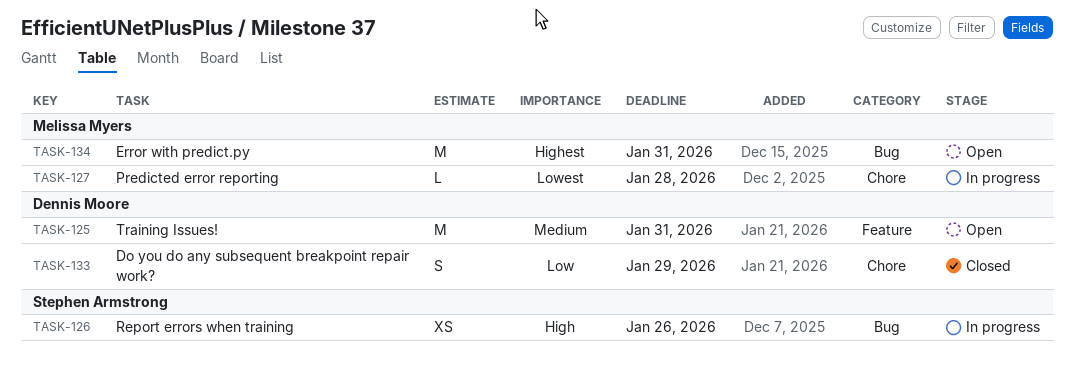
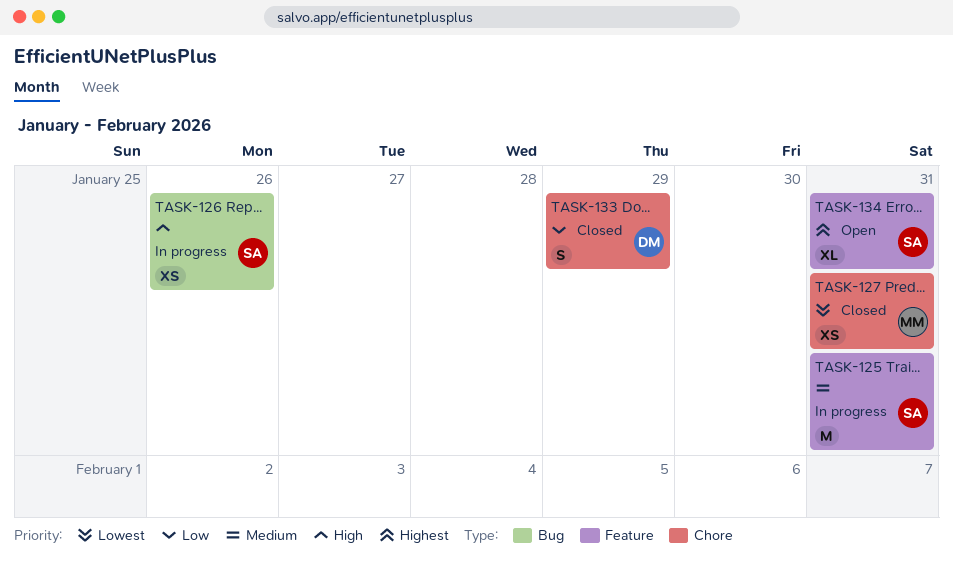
TASK-125, status: Open -> In progress
TASK-125, owner: Dennis Moore -> Stephen Armstrong
TASK-127, status: In progress -> Closed
TASK-127, estimate: L -> XS
TASK-127, due: Jan 28 -> Jan 31
TASK-134, owner: Melissa Myers -> Stephen Armstrong
TASK-134, label: Bug -> Feature
TASK-134, estimate: M -> XL

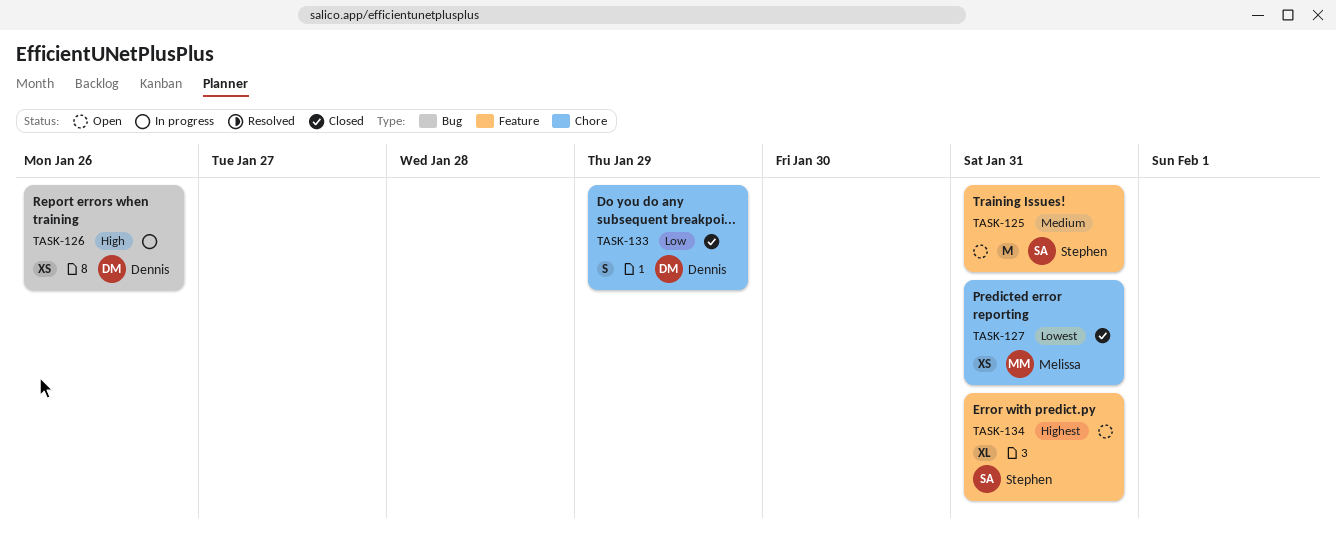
TASK-125, status: In progress -> Open
TASK-126, owner: Stephen -> Dennis

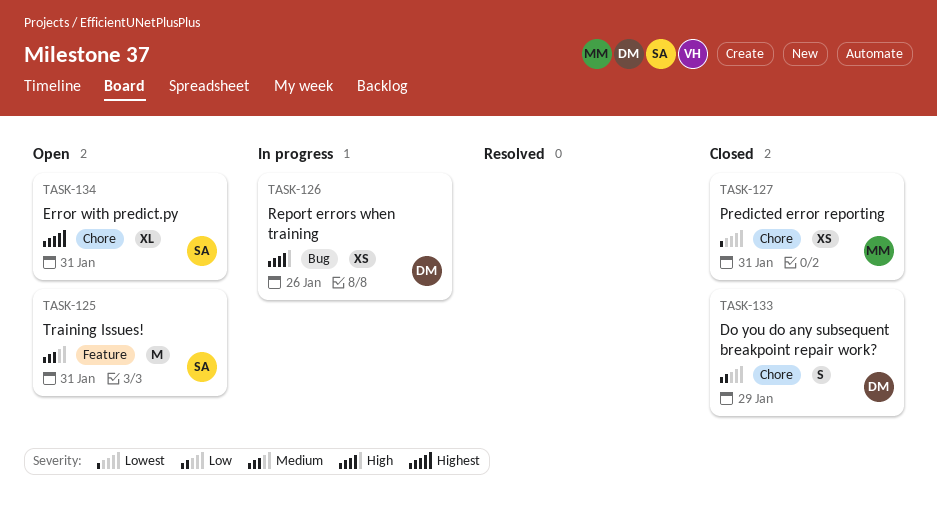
TASK-134, label: Feature -> Chore

